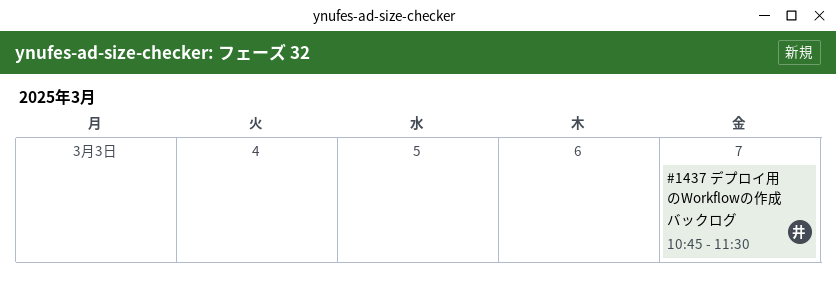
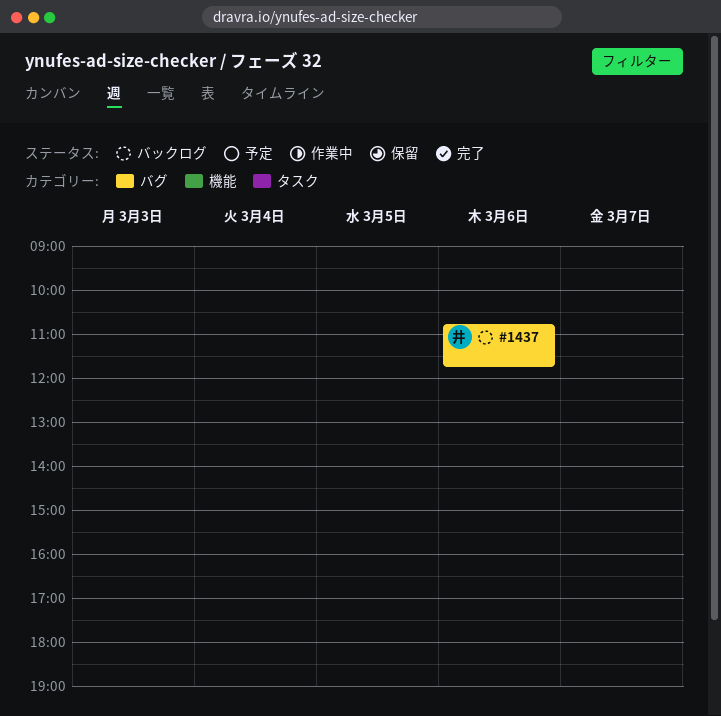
#1437, day: Mar 7 -> Mar 6
#1437, ends: 11:30 -> 11:45

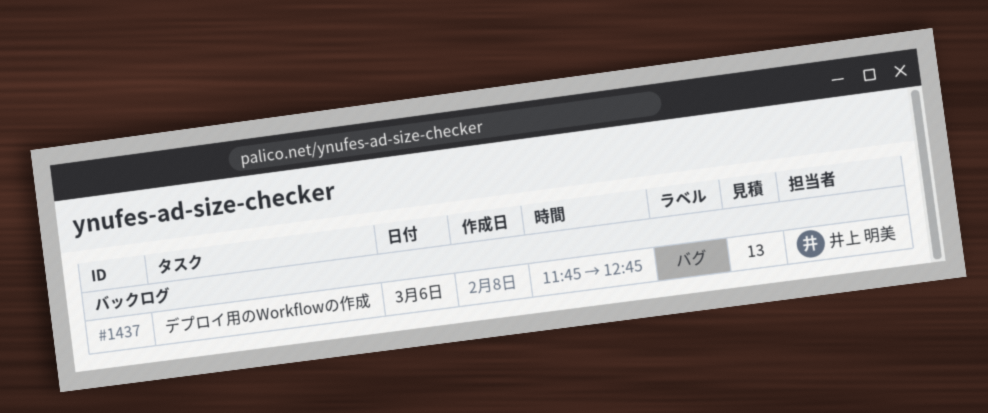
#1437, begins: 10:45 -> 11:45
#1437, ends: 11:45 -> 12:45

